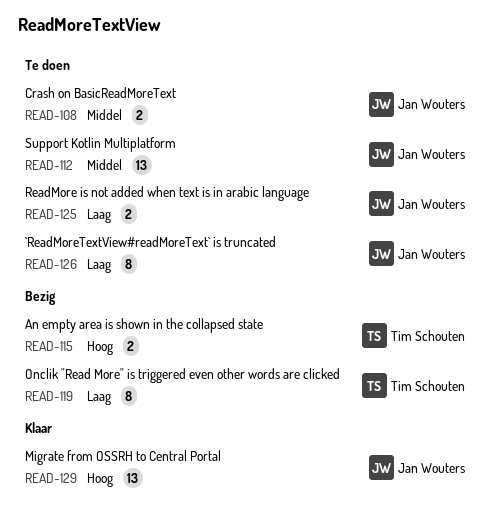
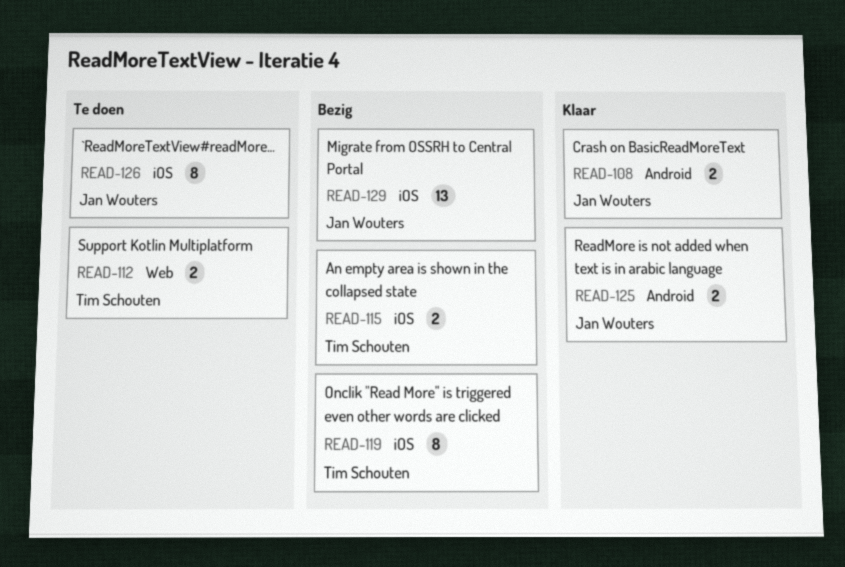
READ-108, status: Te doen -> Klaar
READ-112, owner: Jan Wouters -> Tim Schouten
READ-112, estimate: 13 -> 2
READ-125, status: Te doen -> Klaar
READ-129, status: Klaar -> Bezig

